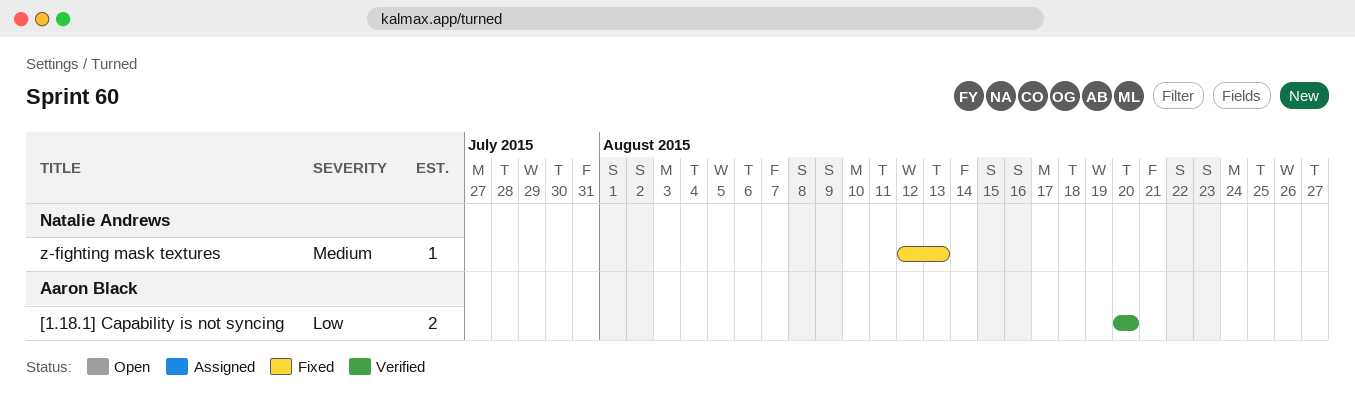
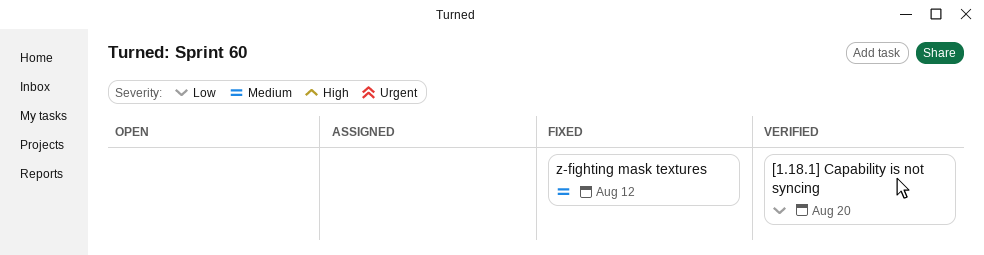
z-fighting mask textures, due: Aug 13 -> Aug 12

